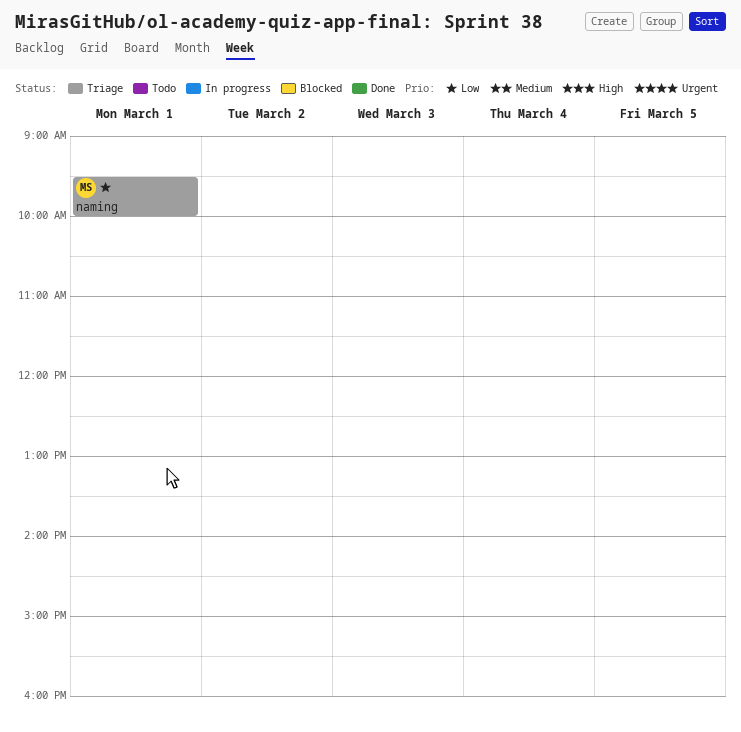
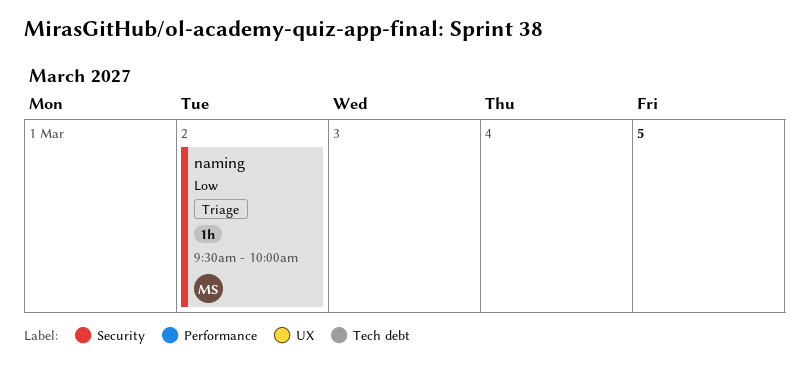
naming, day: Mar 1 -> Mar 2

